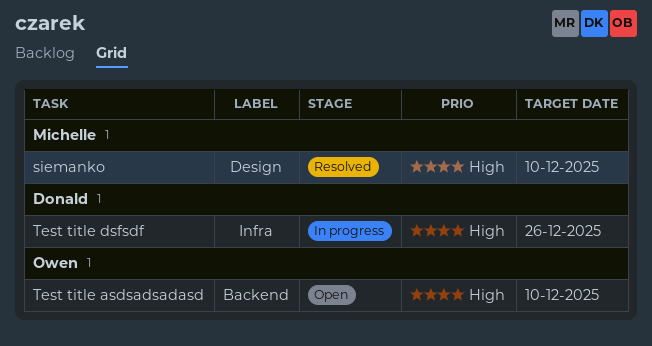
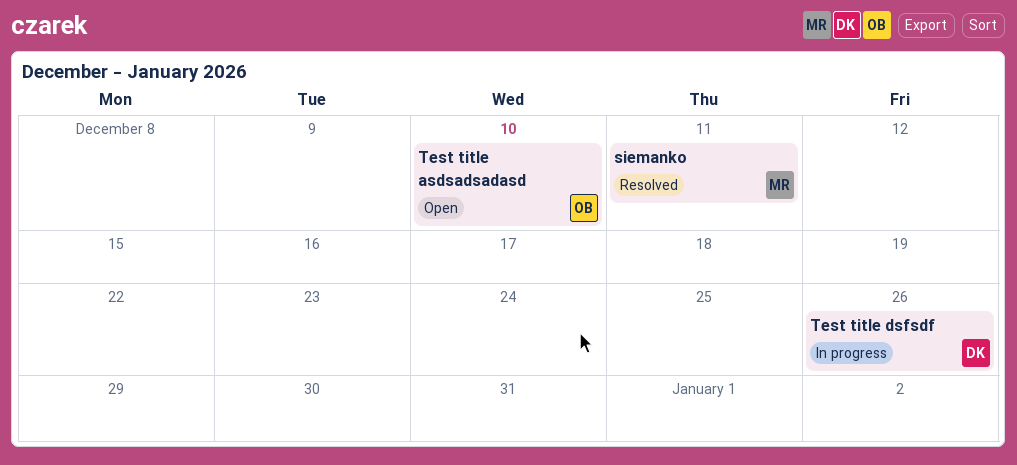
siemanko, due: Dec 10 -> Dec 11

